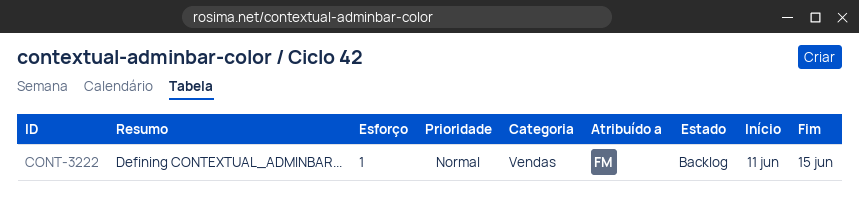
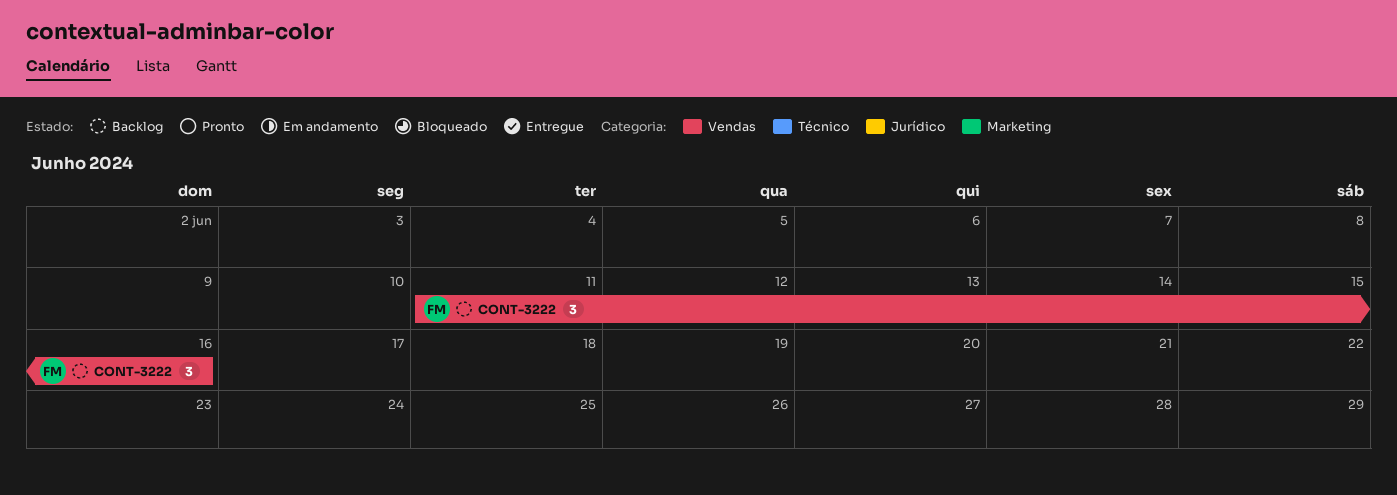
CONT-3222, estimate: 1 -> 3
CONT-3222, due: Jun 15 -> Jun 16

